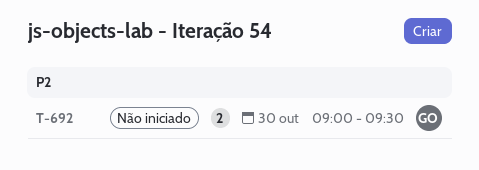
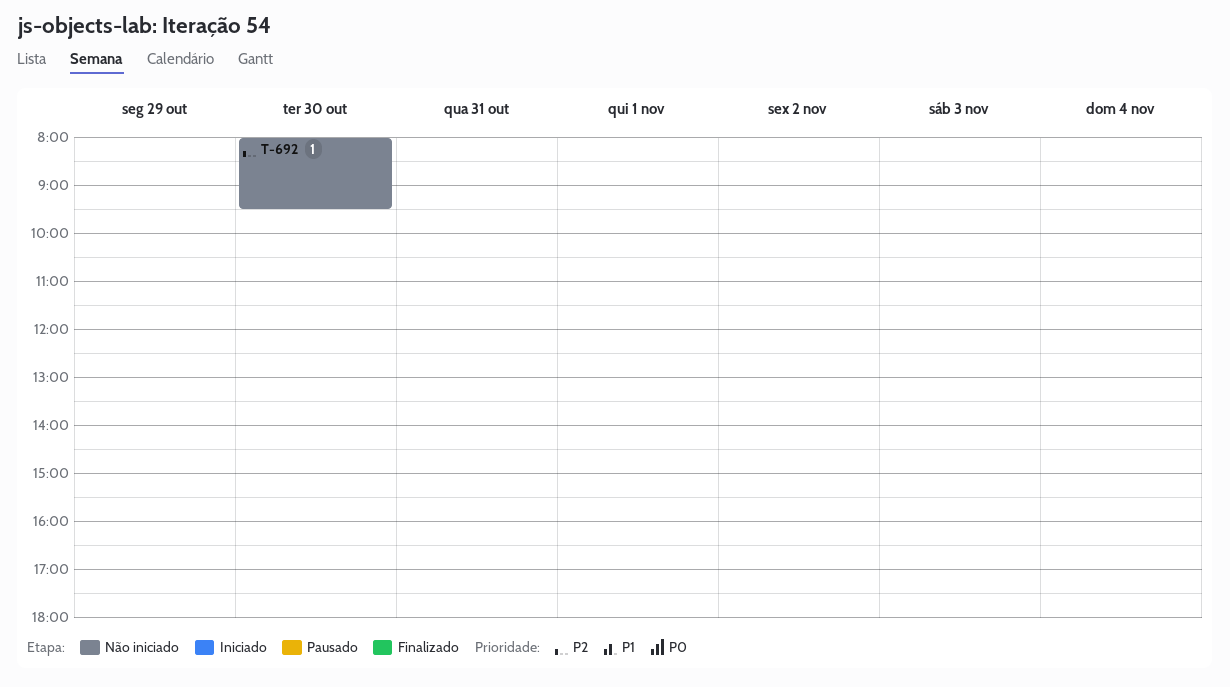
T-692, estimate: 2 -> 1
T-692, begins: 09:00 -> 08:00

